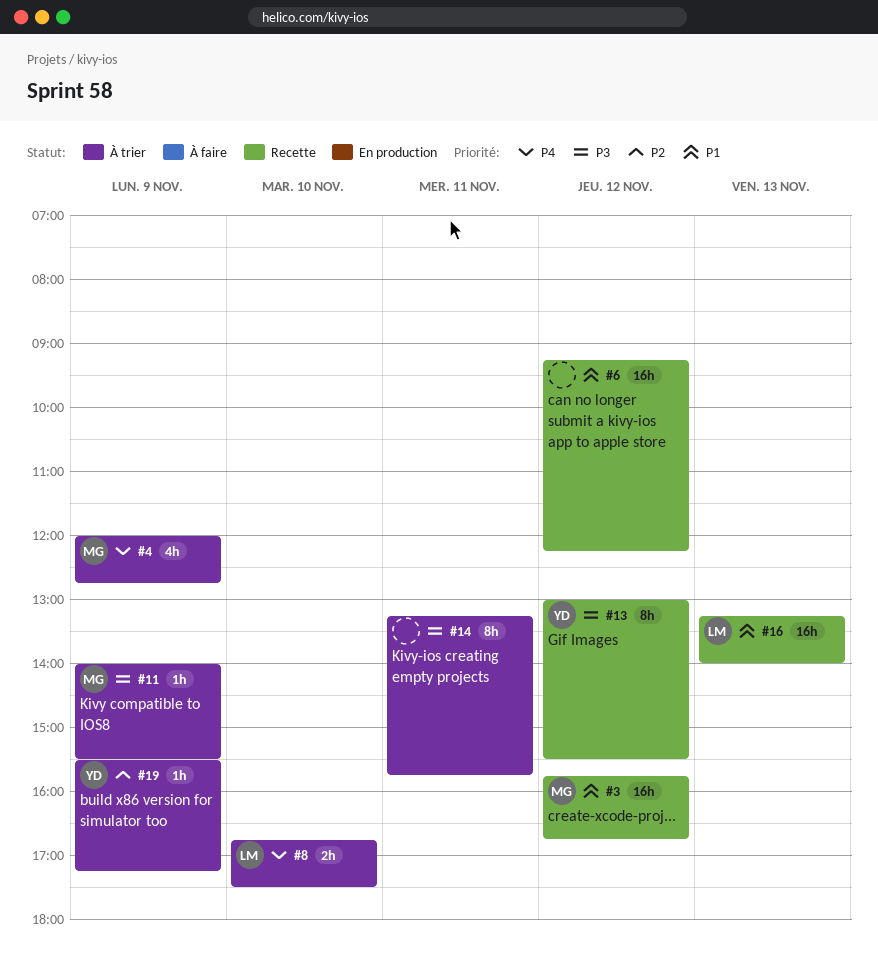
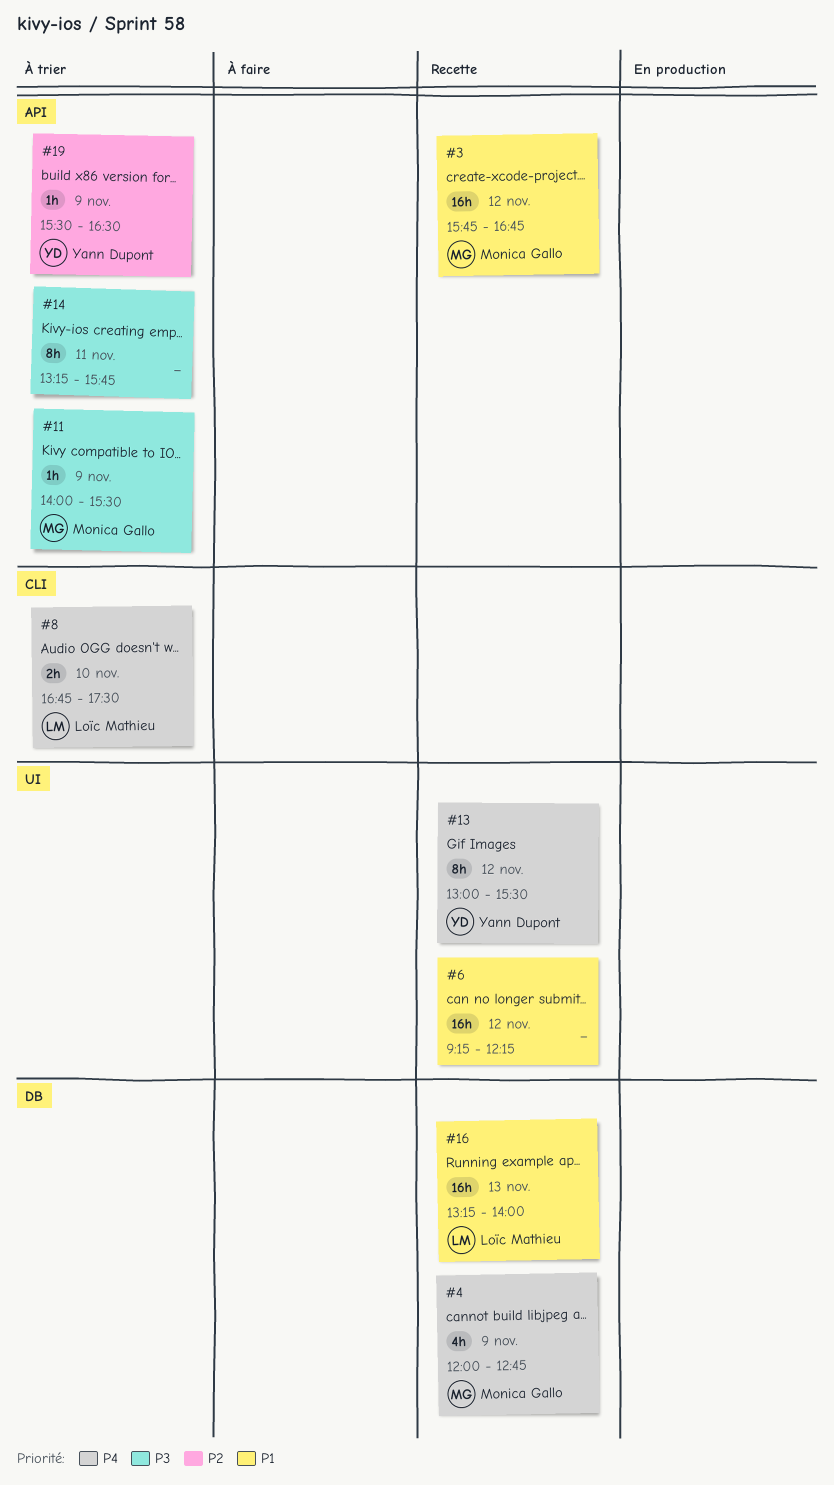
#4, status: À trier -> Recette
#13, priority: P3 -> P4
#19, ends: 17:15 -> 16:30

